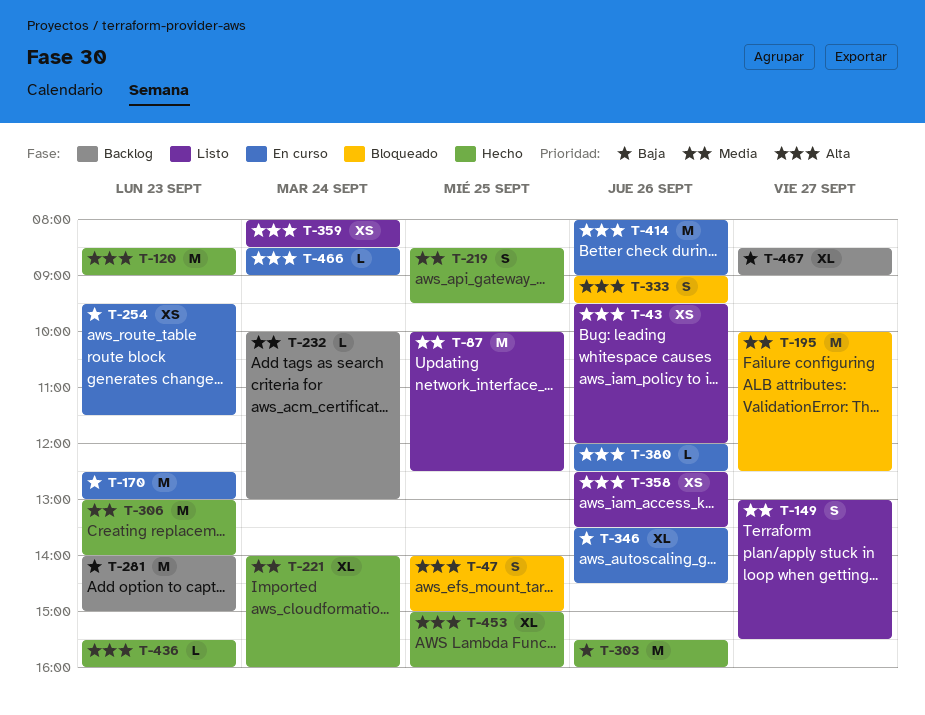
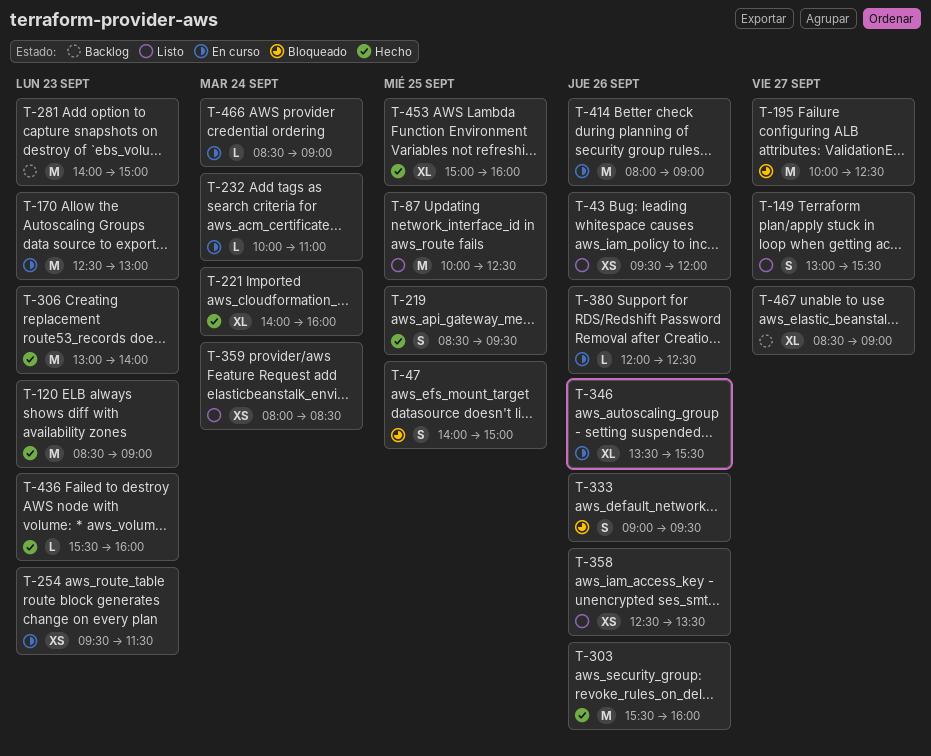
T-232, status: Backlog -> En curso
T-232, ends: 13:00 -> 11:00
T-346, ends: 14:30 -> 15:30

